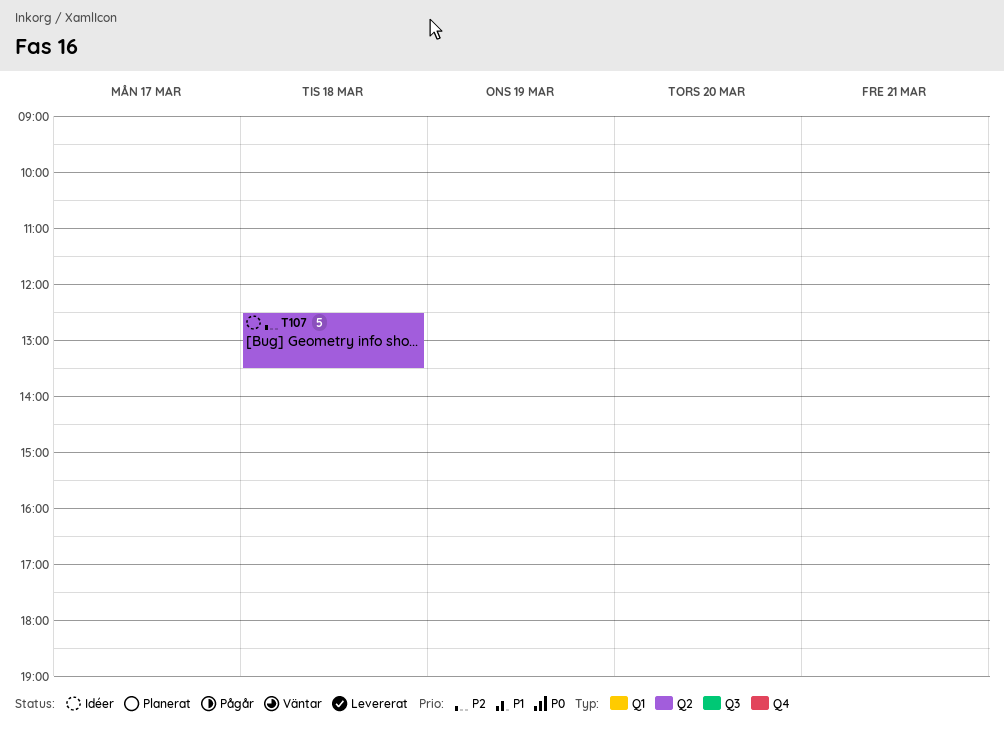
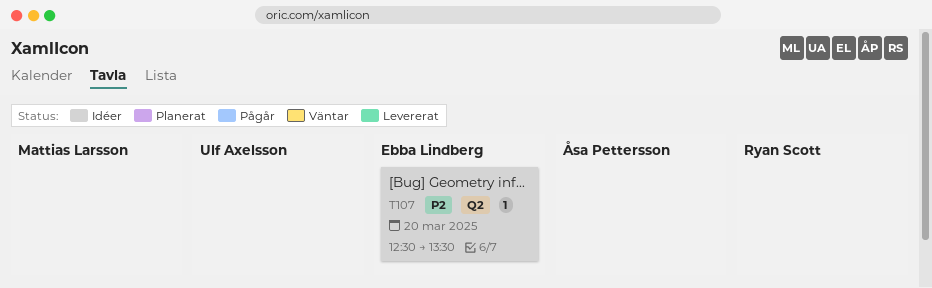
T107, estimate: 5 -> 1
T107, day: Mar 18 -> Mar 20

